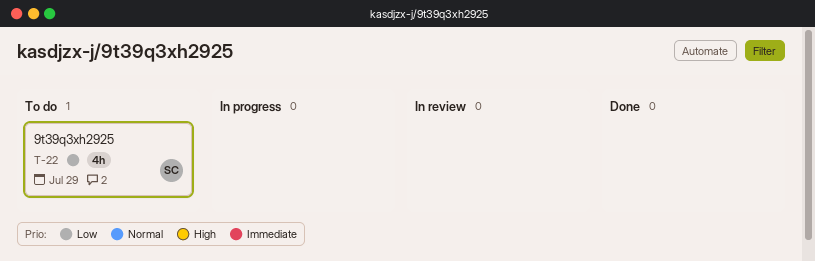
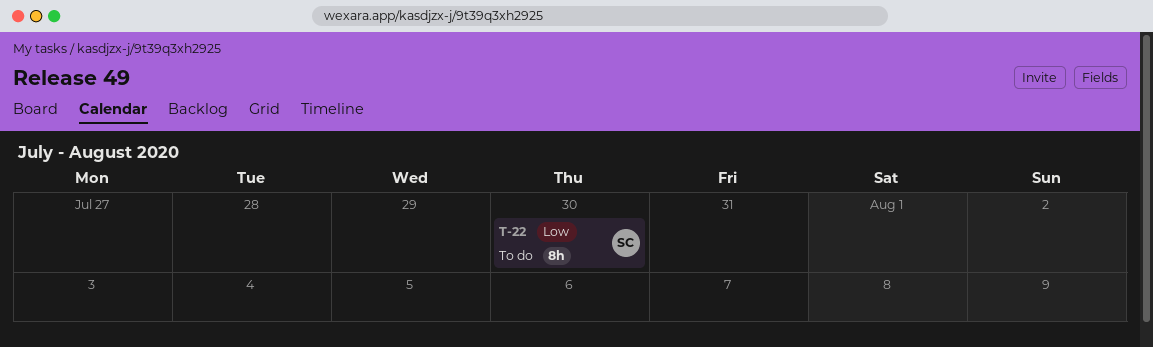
T-22, estimate: 4h -> 8h
T-22, due: Jul 29 -> Jul 30

